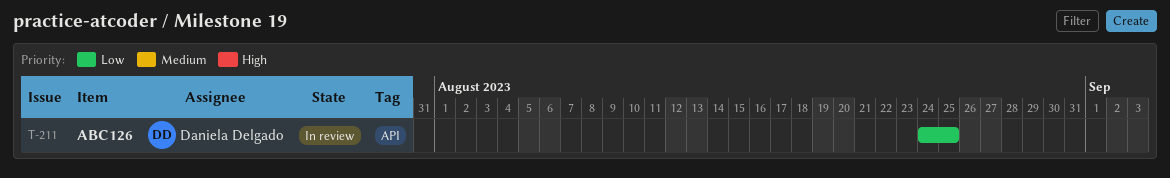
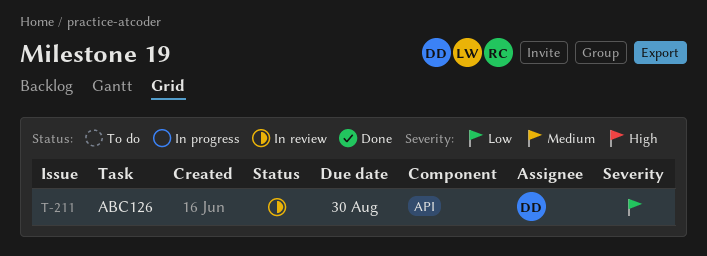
T-211, due: Aug 25 -> Aug 30

